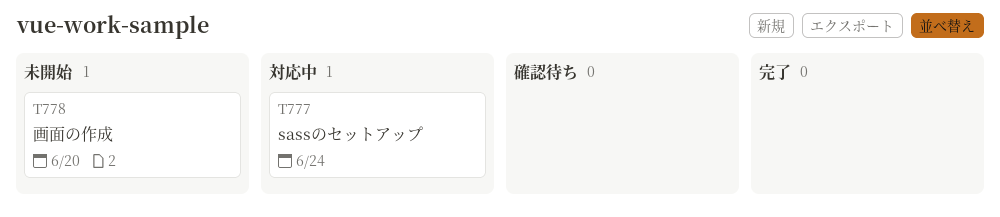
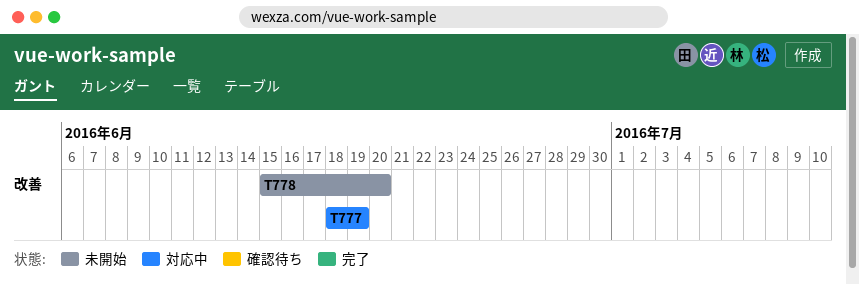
T777, due: Jun 24 -> Jun 19

